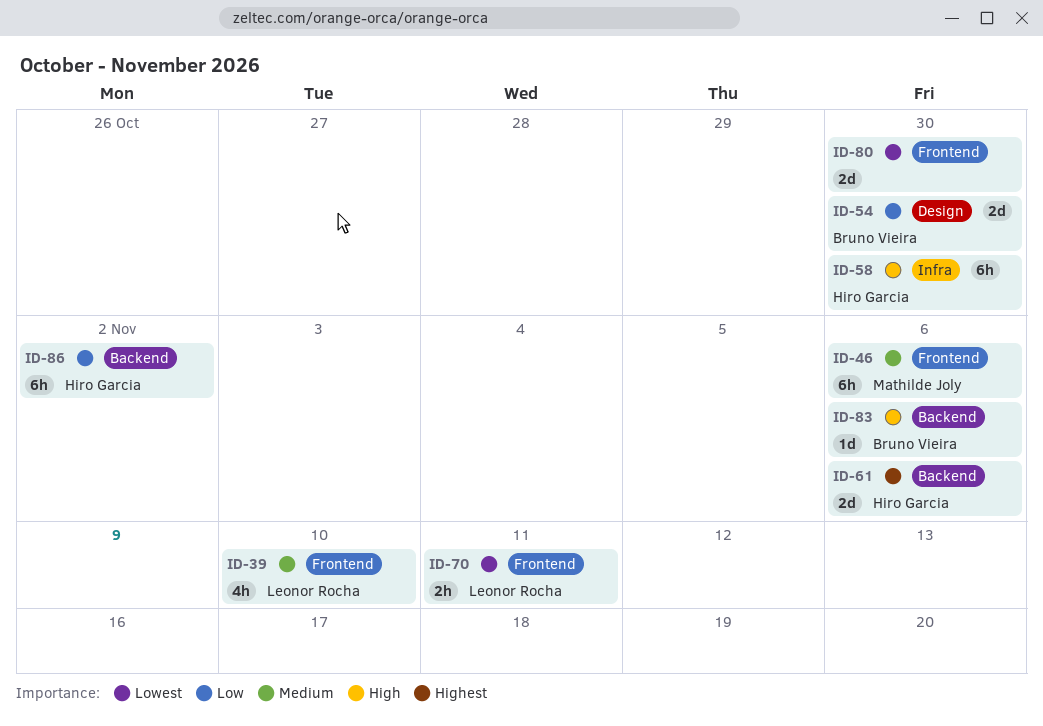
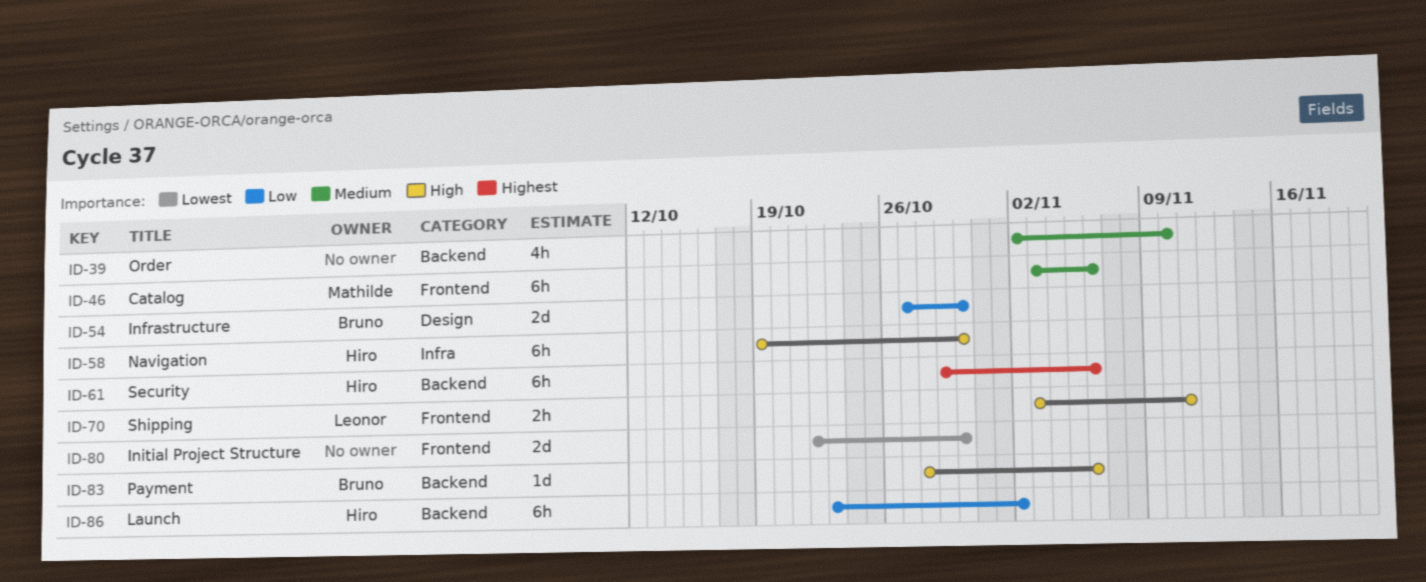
ID-39, owner: Leonor Rocha -> none
ID-39, label: Frontend -> Backend
ID-61, estimate: 2d -> 6h
ID-70, priority: Lowest -> High

